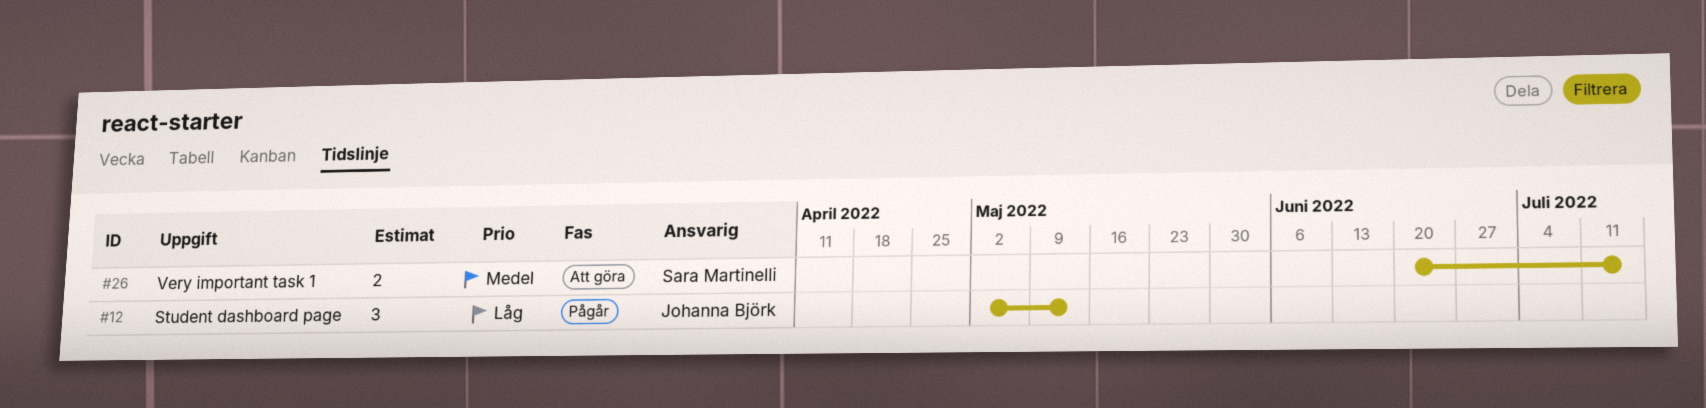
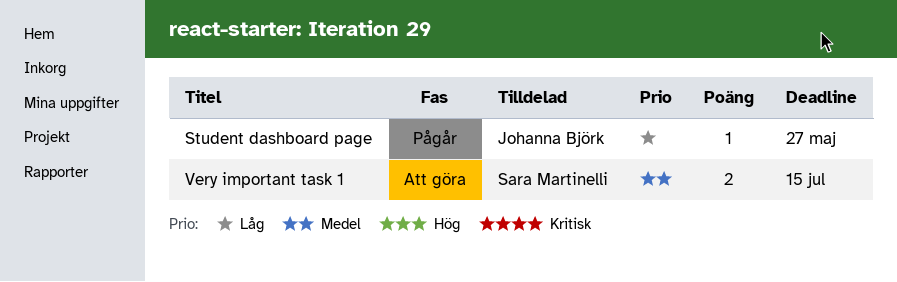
Student dashboard page, estimate: 3 -> 1
Student dashboard page, due: May 13 -> May 27

